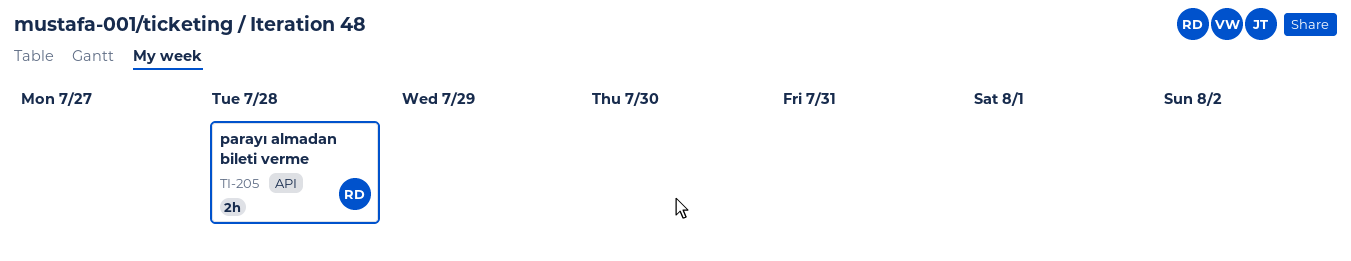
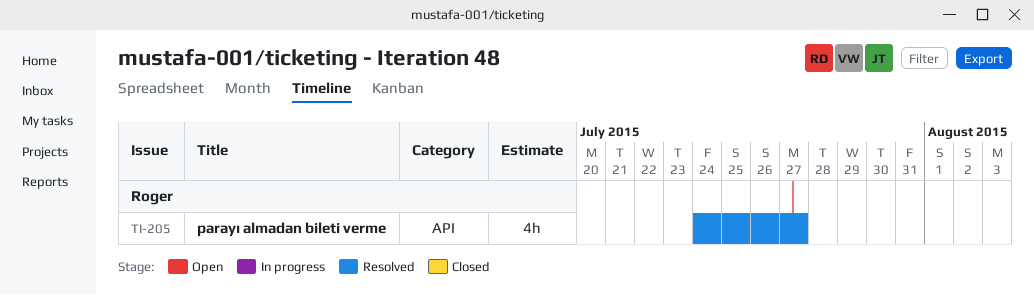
TI-205, estimate: 2h -> 4h
TI-205, due: Jul 28 -> Jul 27

